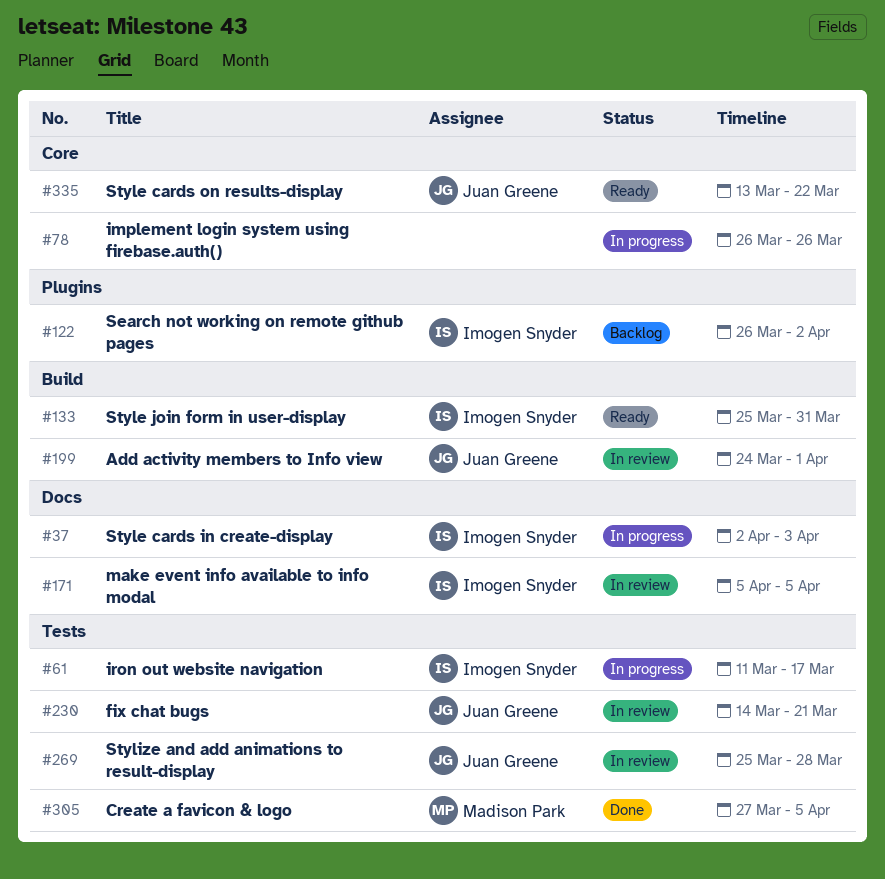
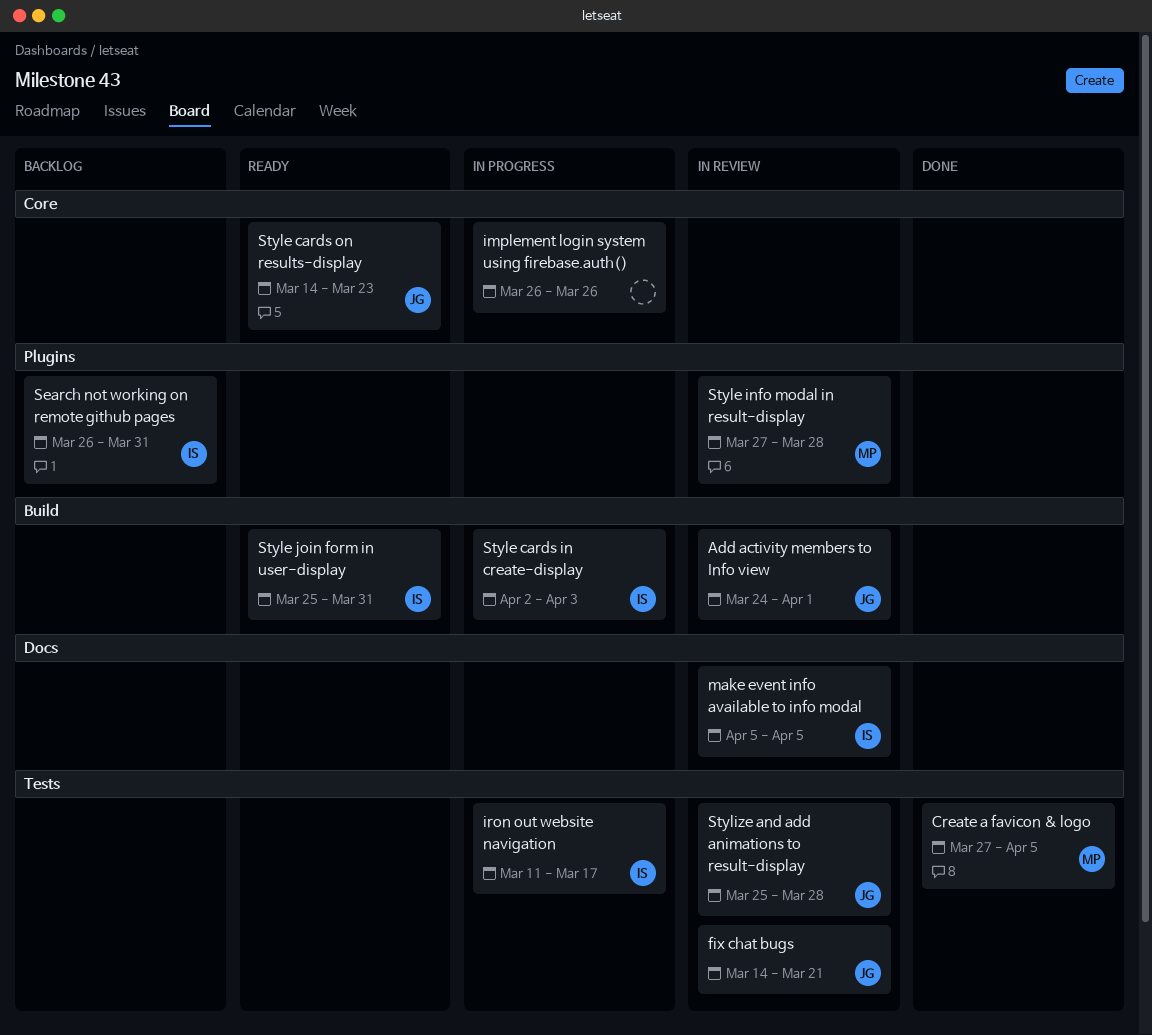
Search not working on remote github pages, due: Apr 2 -> Mar 31
Style cards in create-display, label: Docs -> Build
Style cards on results-display, start: Mar 13 -> Mar 14
Style cards on results-display, due: Mar 22 -> Mar 23
Style info modal in result-display: none -> present

